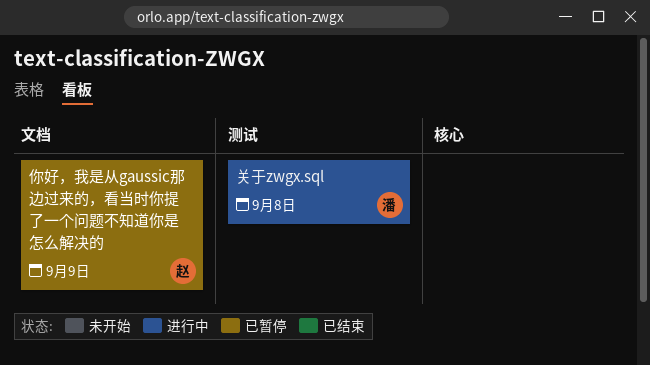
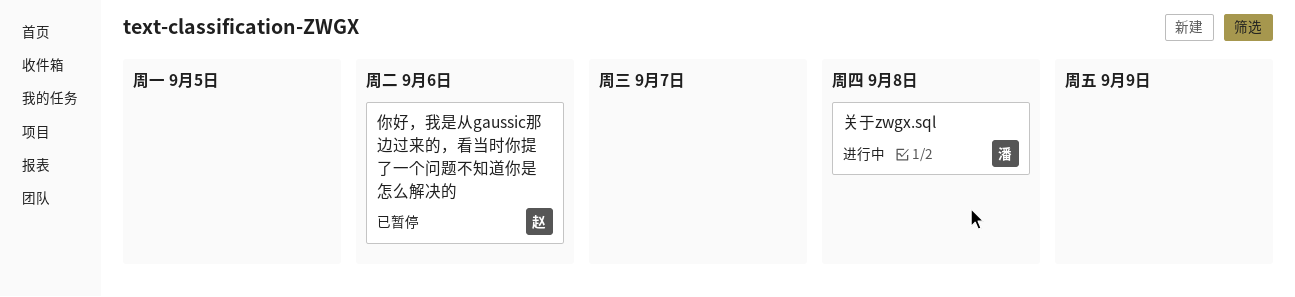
你好，我是从gaussic那边过来的，看当时你提了一个问题不知道你是怎么解决的, due: Sep 9 -> Sep 6

